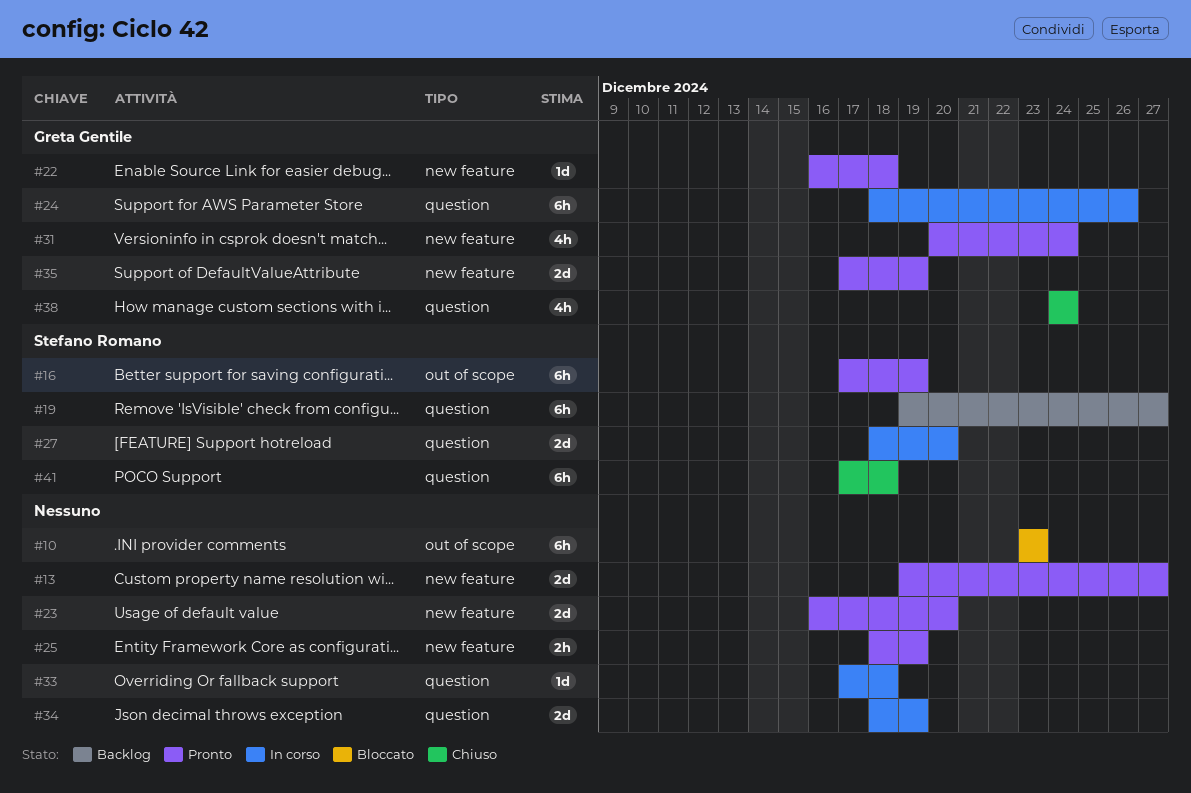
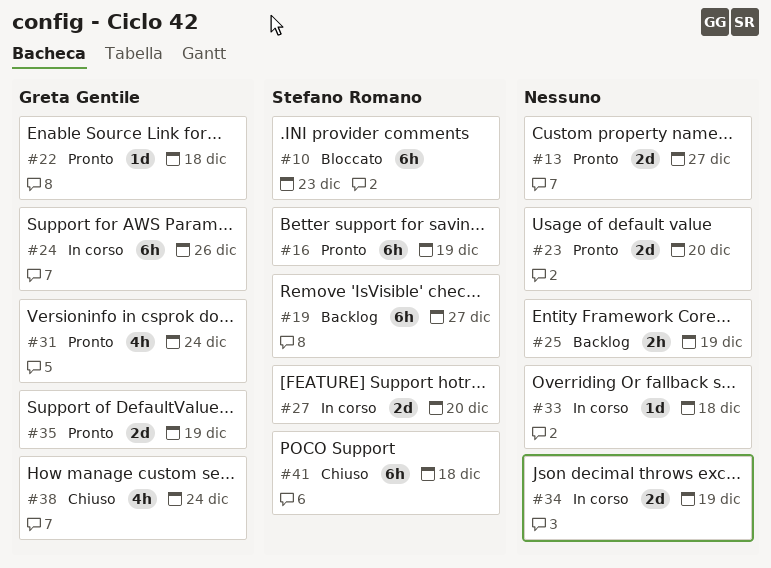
#10, owner: none -> Stefano Romano
#25, status: Pronto -> Backlog

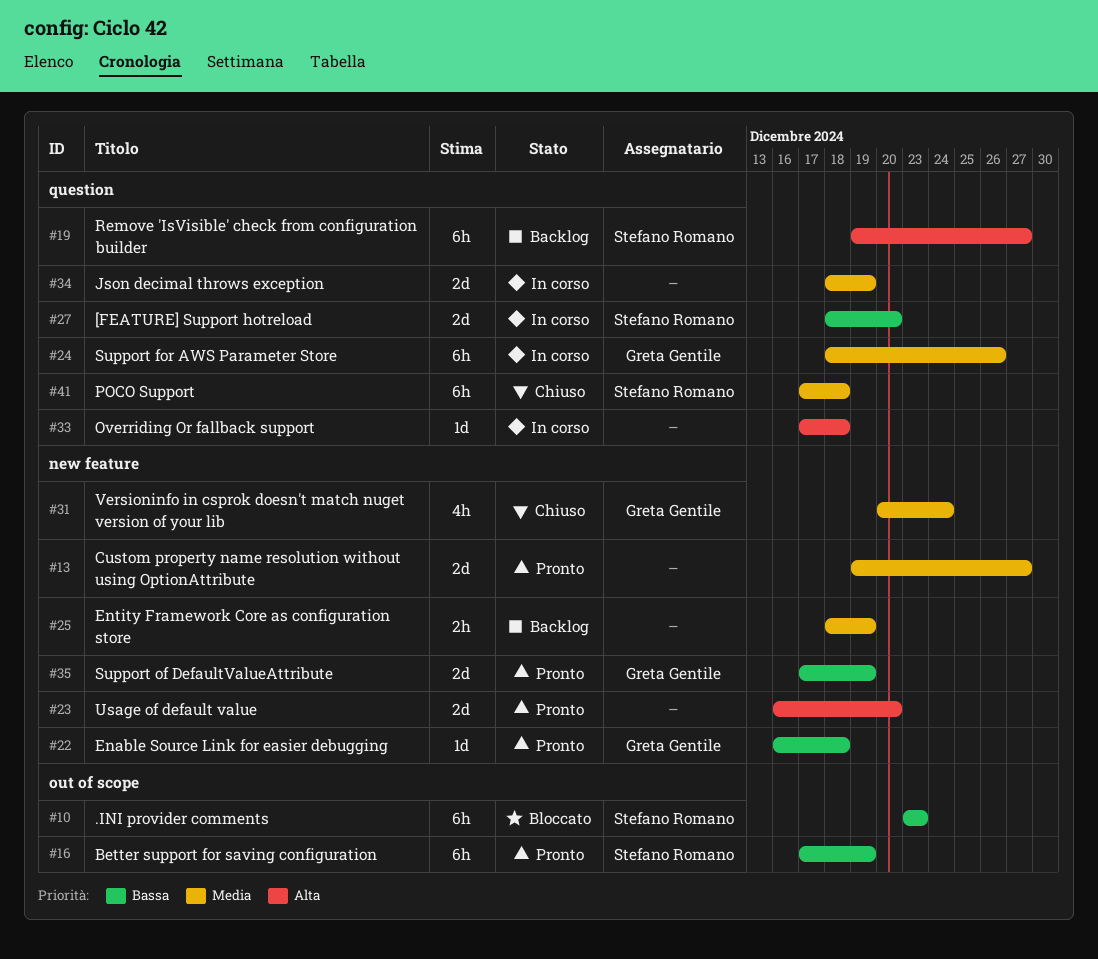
#31, status: Pronto -> Chiuso
#38: present -> none

